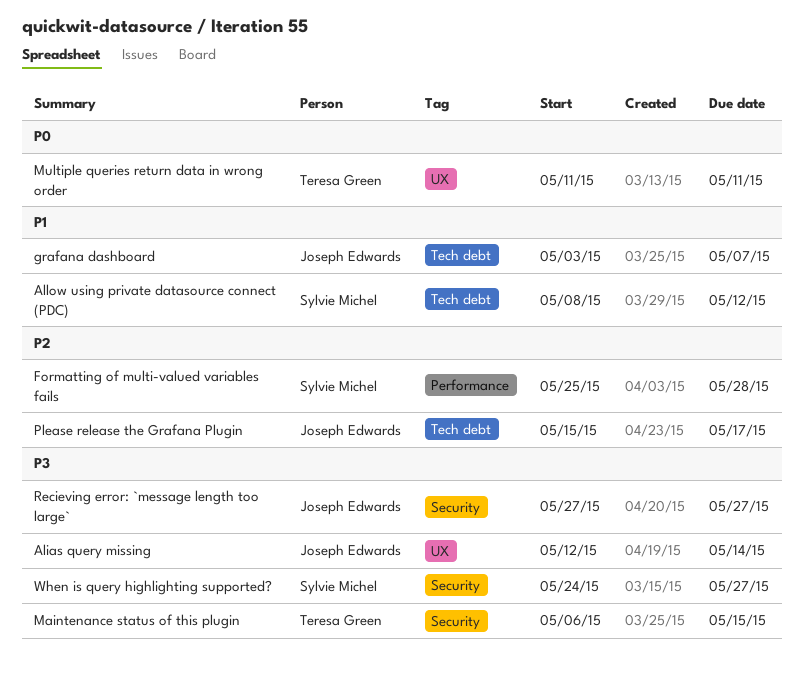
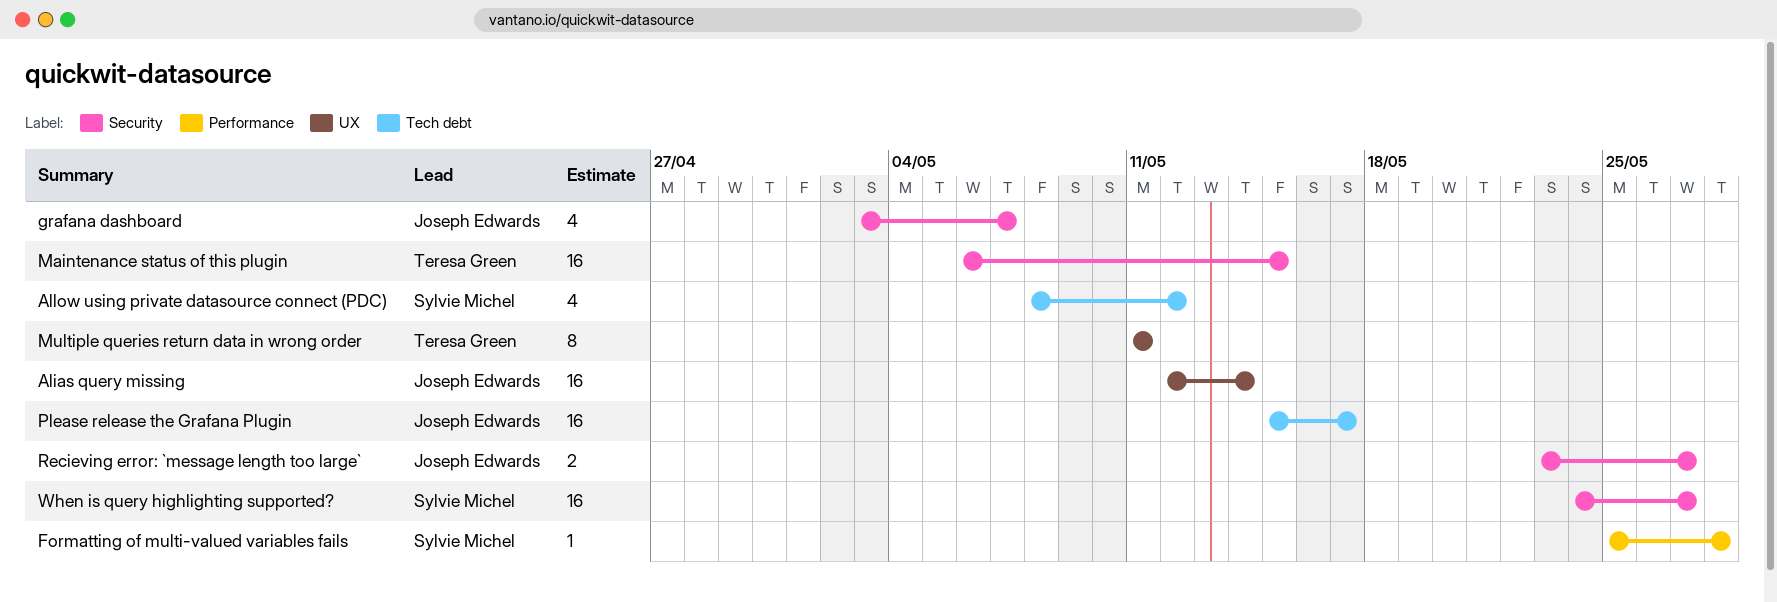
grafana dashboard, label: Tech debt -> Security
Recieving error: `message length too large`, start: May 27 -> May 23

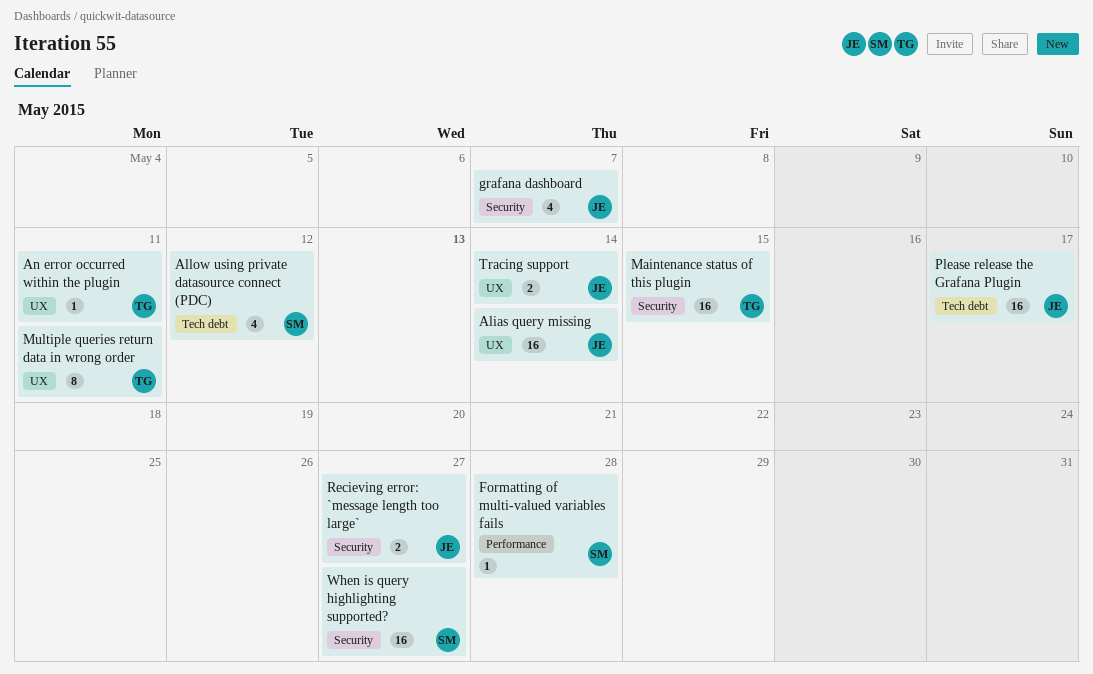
An error occurred within the plugin: none -> present
Tracing support: none -> present

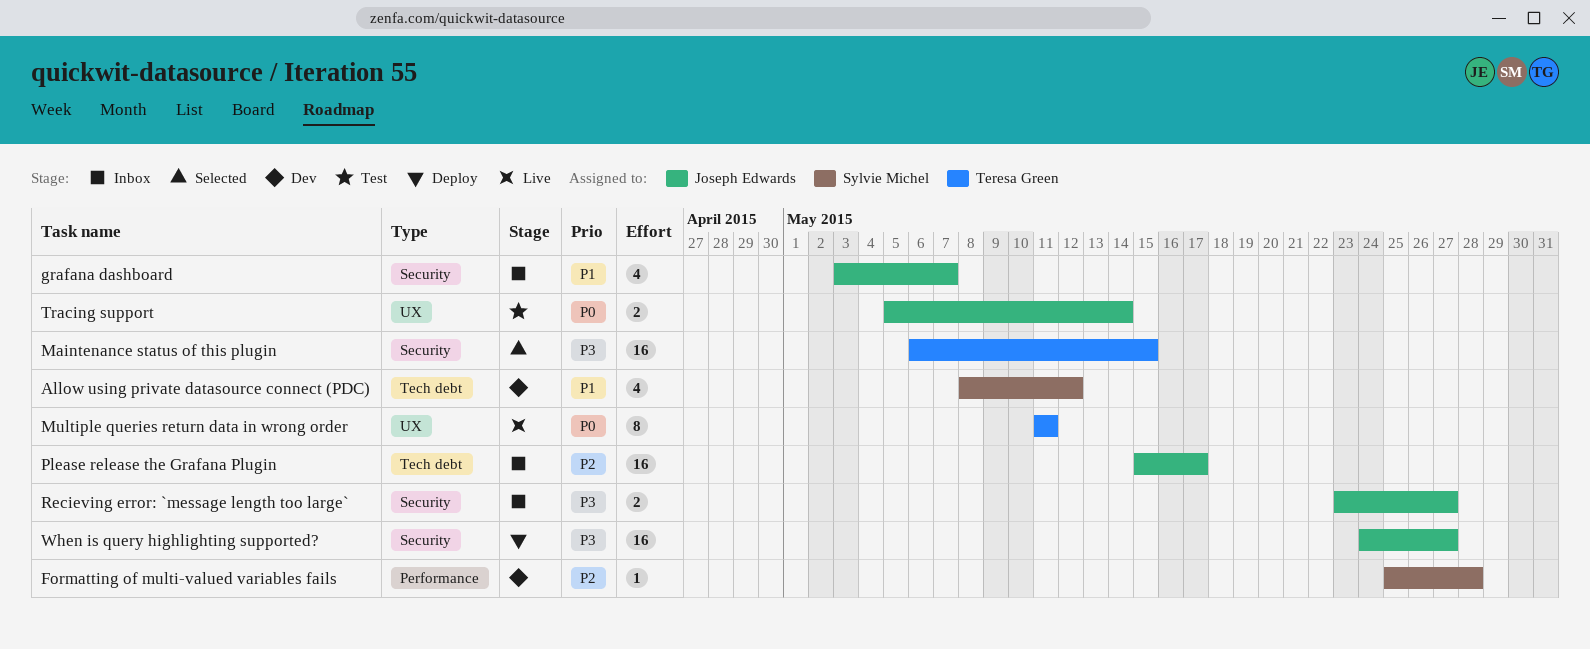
Alias query missing: present -> none
An error occurred within the plugin: present -> none
When is query highlighting supported?, owner: Sylvie Michel -> Joseph Edwards

